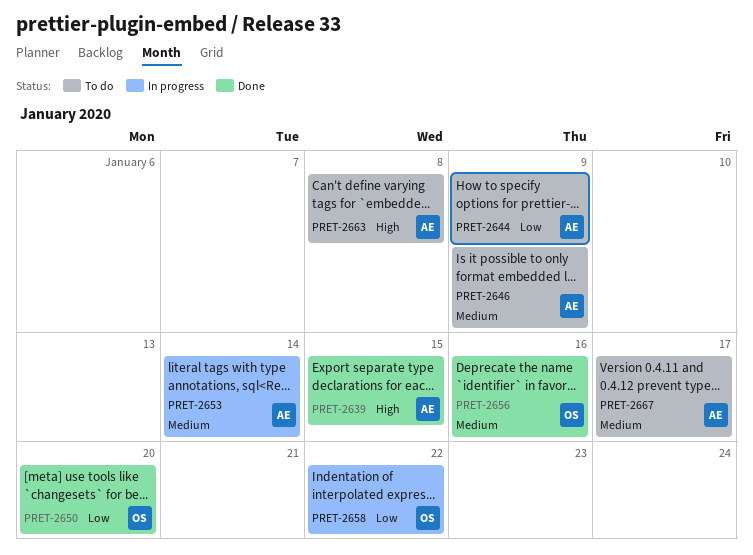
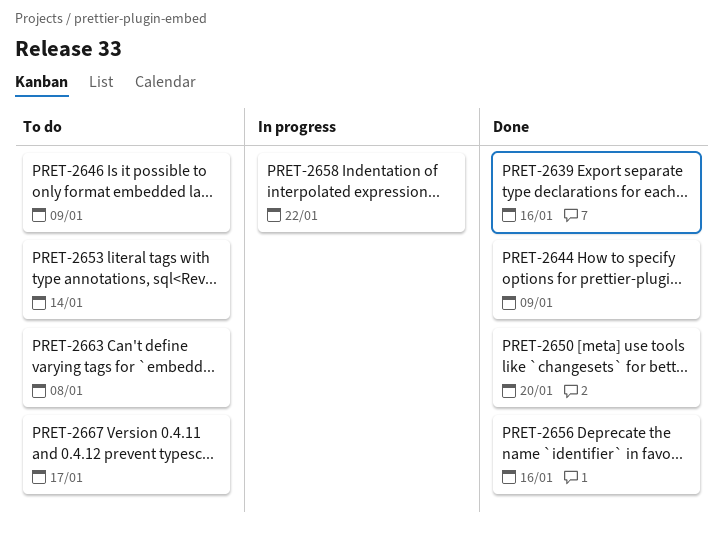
PRET-2639, due: Jan 15 -> Jan 16
PRET-2644, status: To do -> Done
PRET-2653, status: In progress -> To do

